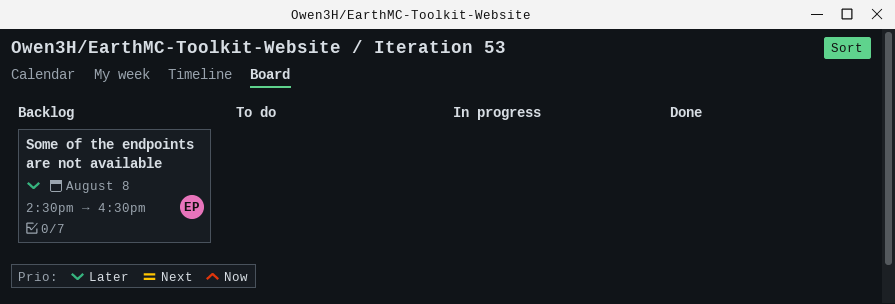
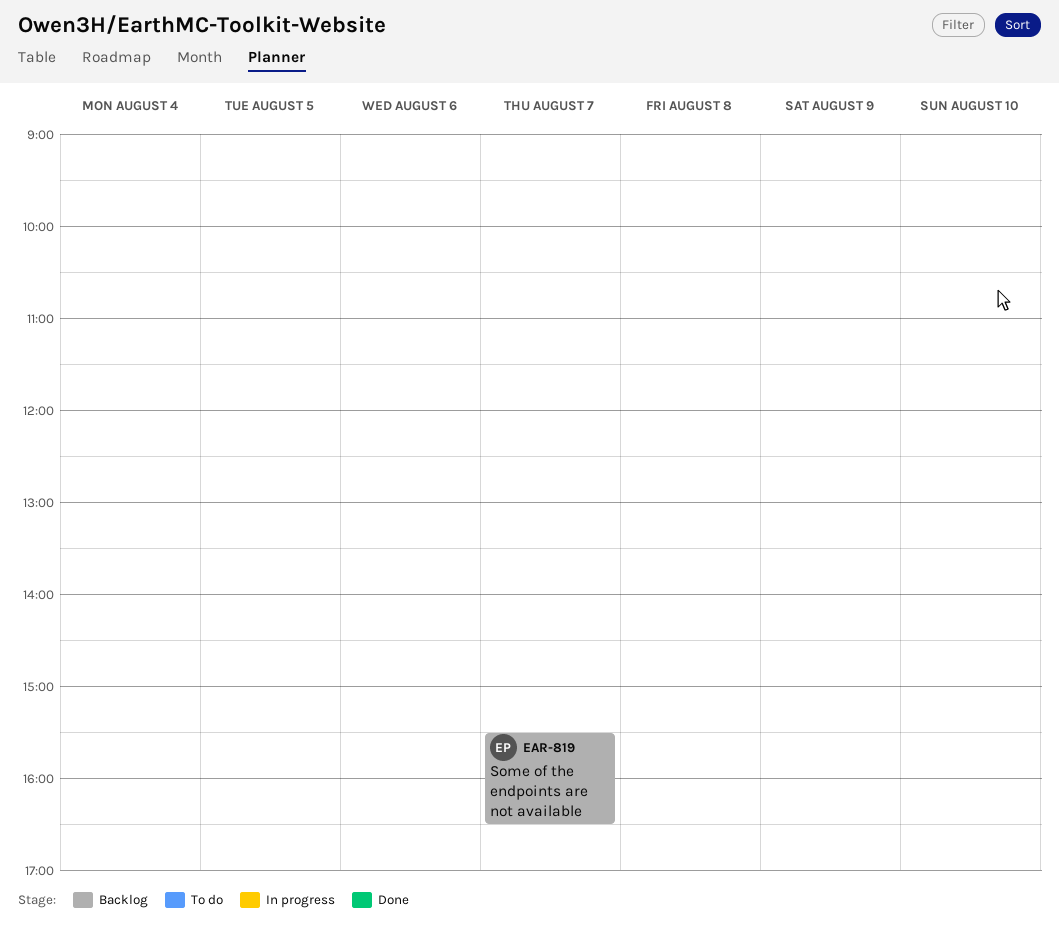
Some of the endpoints are not available, day: Aug 8 -> Aug 7
Some of the endpoints are not available, begins: 14:30 -> 15:30

